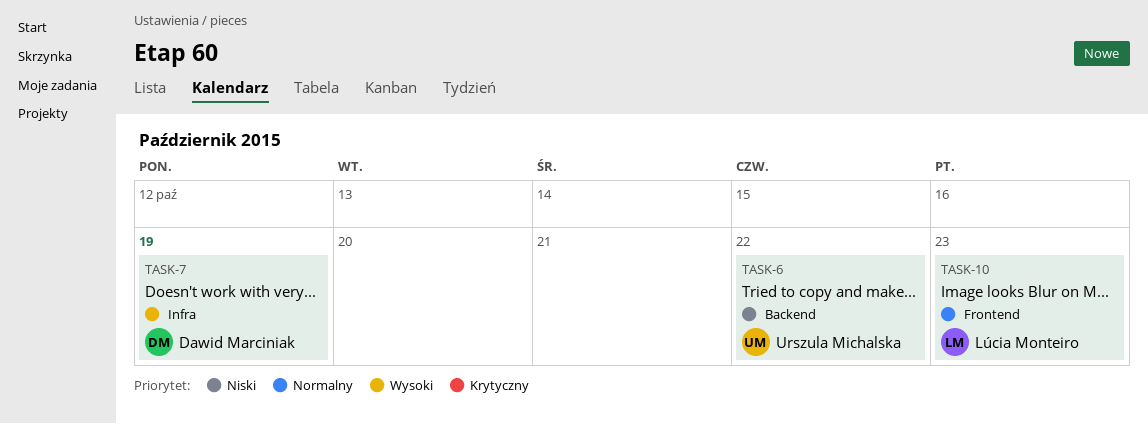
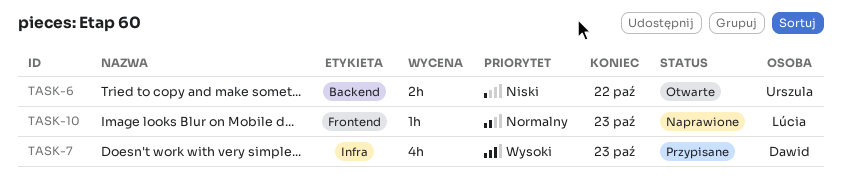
TASK-7, due: Oct 19 -> Oct 23

